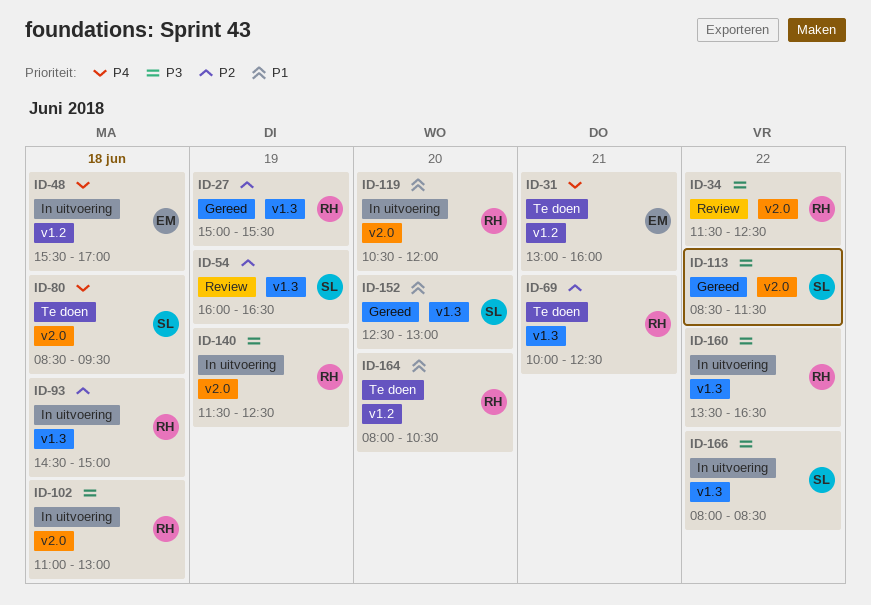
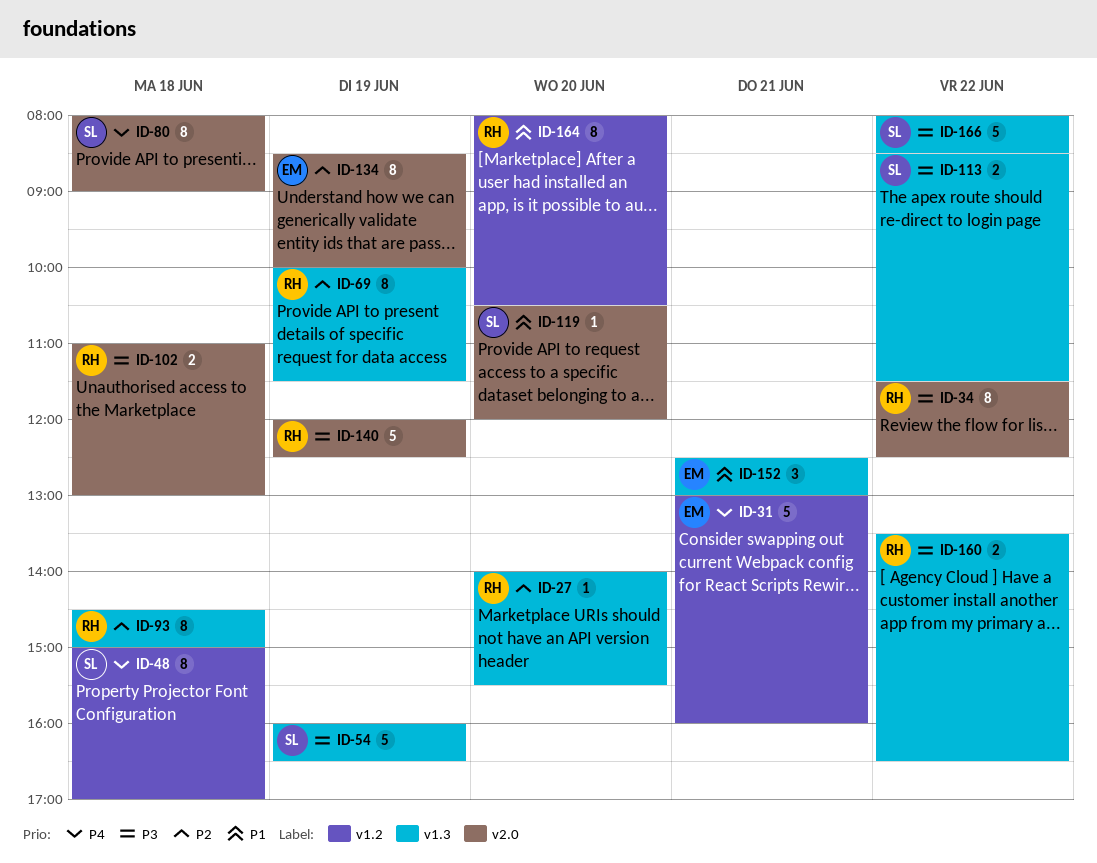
ID-27, day: Jun 19 -> Jun 20
ID-27, begins: 15:00 -> 14:00
ID-48, owner: EM -> SL
ID-48, begins: 15:30 -> 15:00
ID-54, priority: P2 -> P3
ID-69, day: Jun 21 -> Jun 19
ID-69, ends: 12:30 -> 11:30
ID-80, begins: 08:30 -> 08:00
ID-80, ends: 09:30 -> 09:00
ID-113, label: v2.0 -> v1.3
ID-119, owner: RH -> SL
ID-134: none -> present
ID-140, begins: 11:30 -> 12:00
ID-152, owner: SL -> EM
ID-152, day: Jun 20 -> Jun 21

